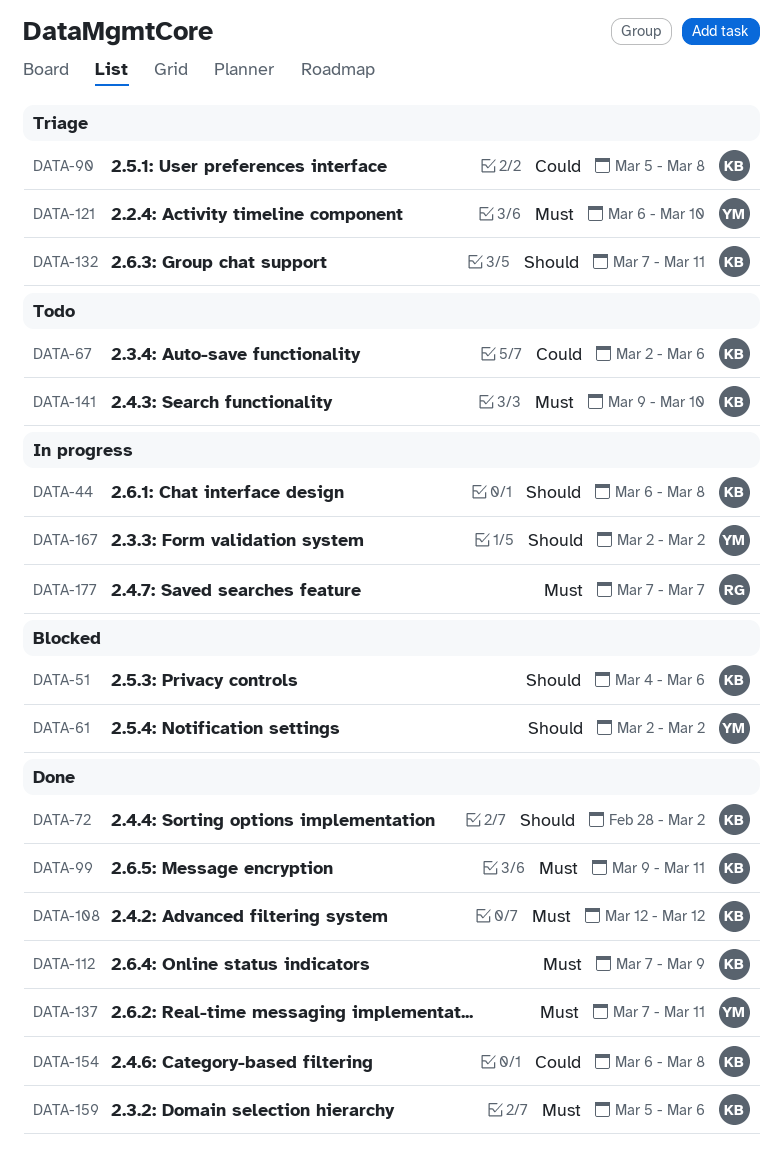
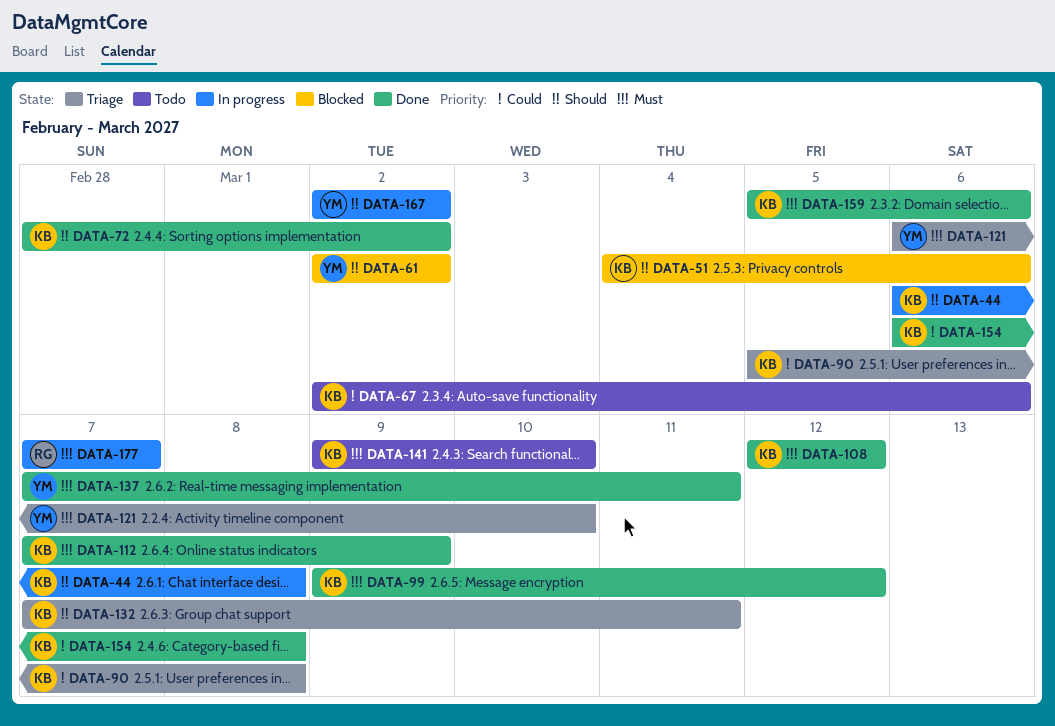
DATA-99, due: Mar 11 -> Mar 12

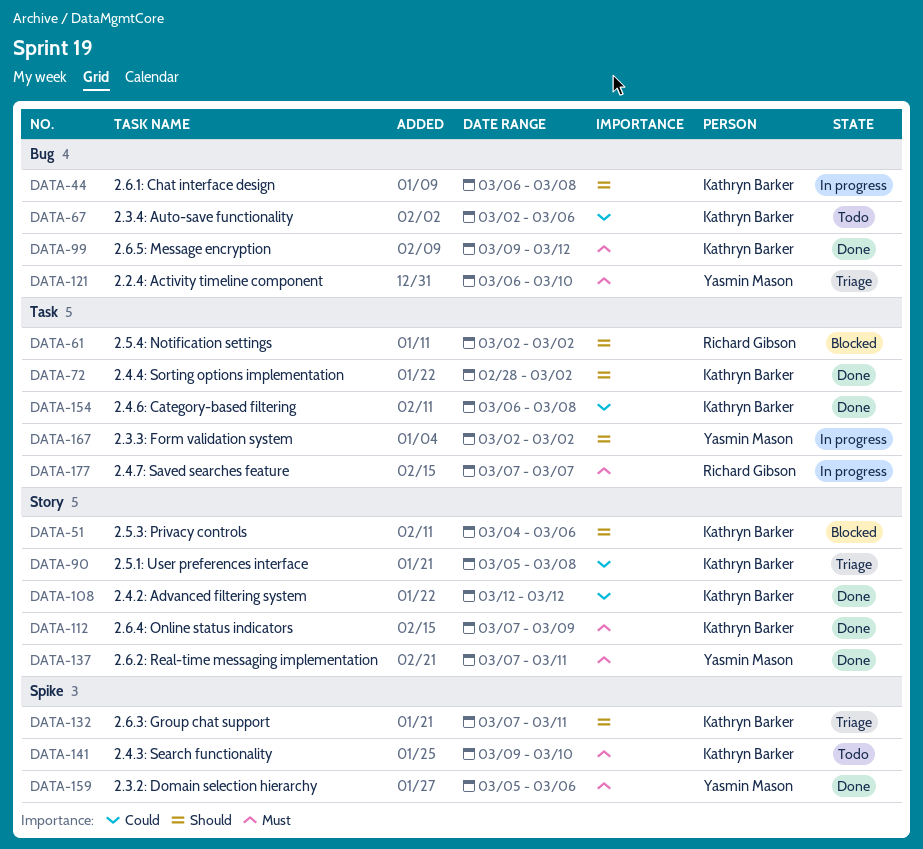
DATA-61, owner: Yasmin Mason -> Richard Gibson
DATA-108, priority: Must -> Could
DATA-159, owner: Kathryn Barker -> Yasmin Mason

